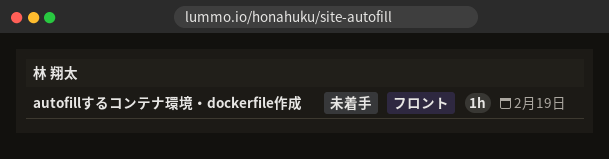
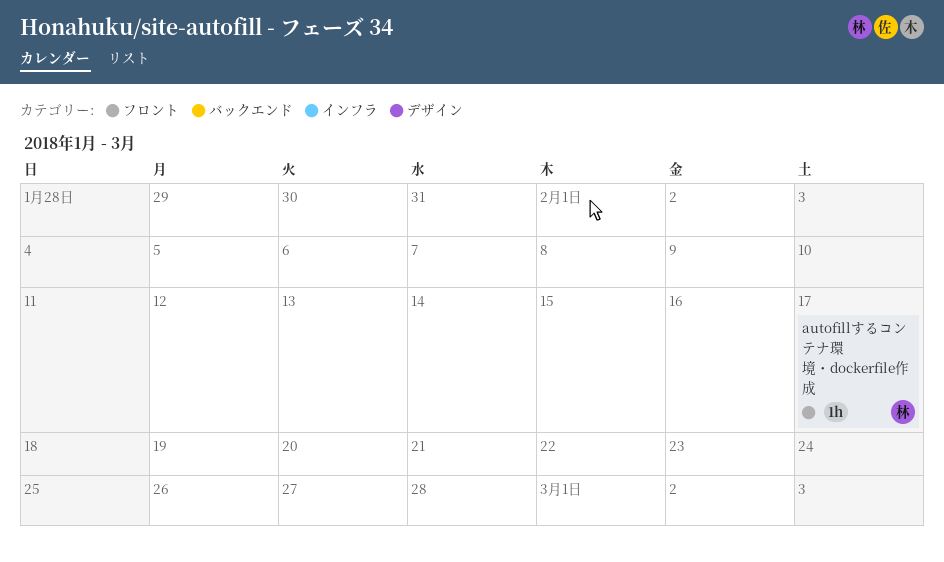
autofillするコンテナ環境・dockerfile作成, due: Feb 19 -> Feb 17

